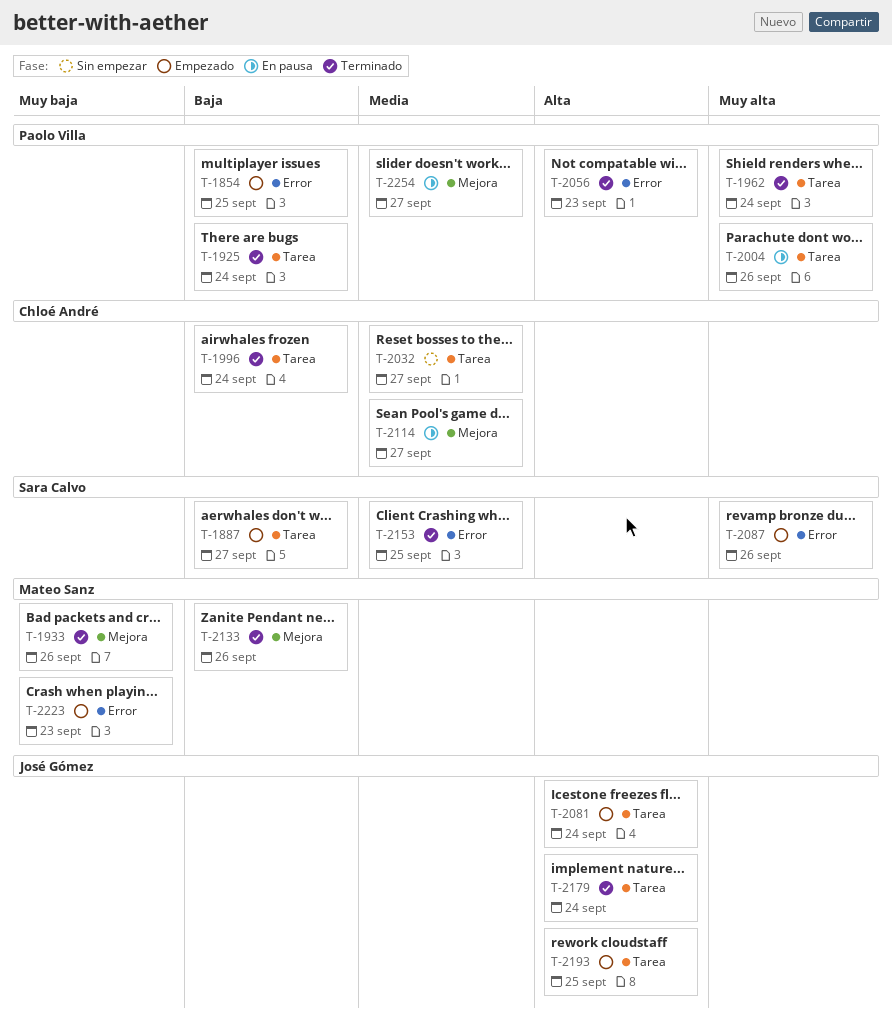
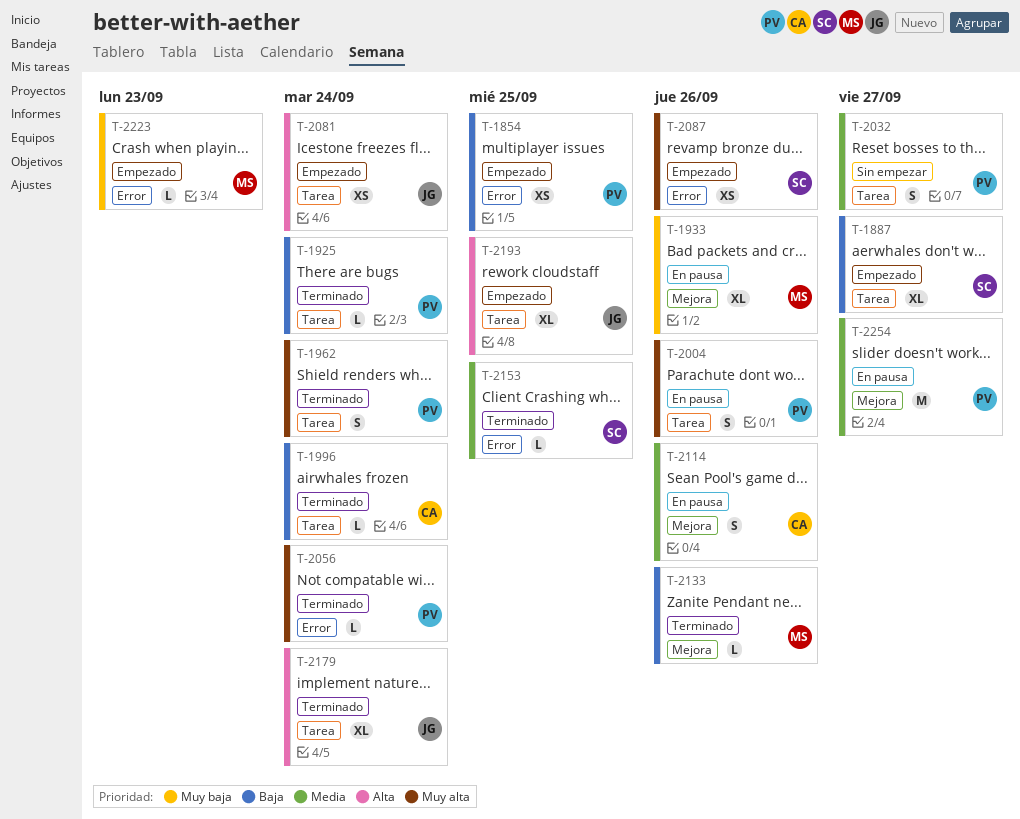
T-1933, status: Terminado -> En pausa
T-2032, owner: Chloé André -> Paolo Villa
T-2056, priority: Alta -> Muy alta
T-2056, due: Sep 23 -> Sep 24
T-2114, due: Sep 27 -> Sep 26

